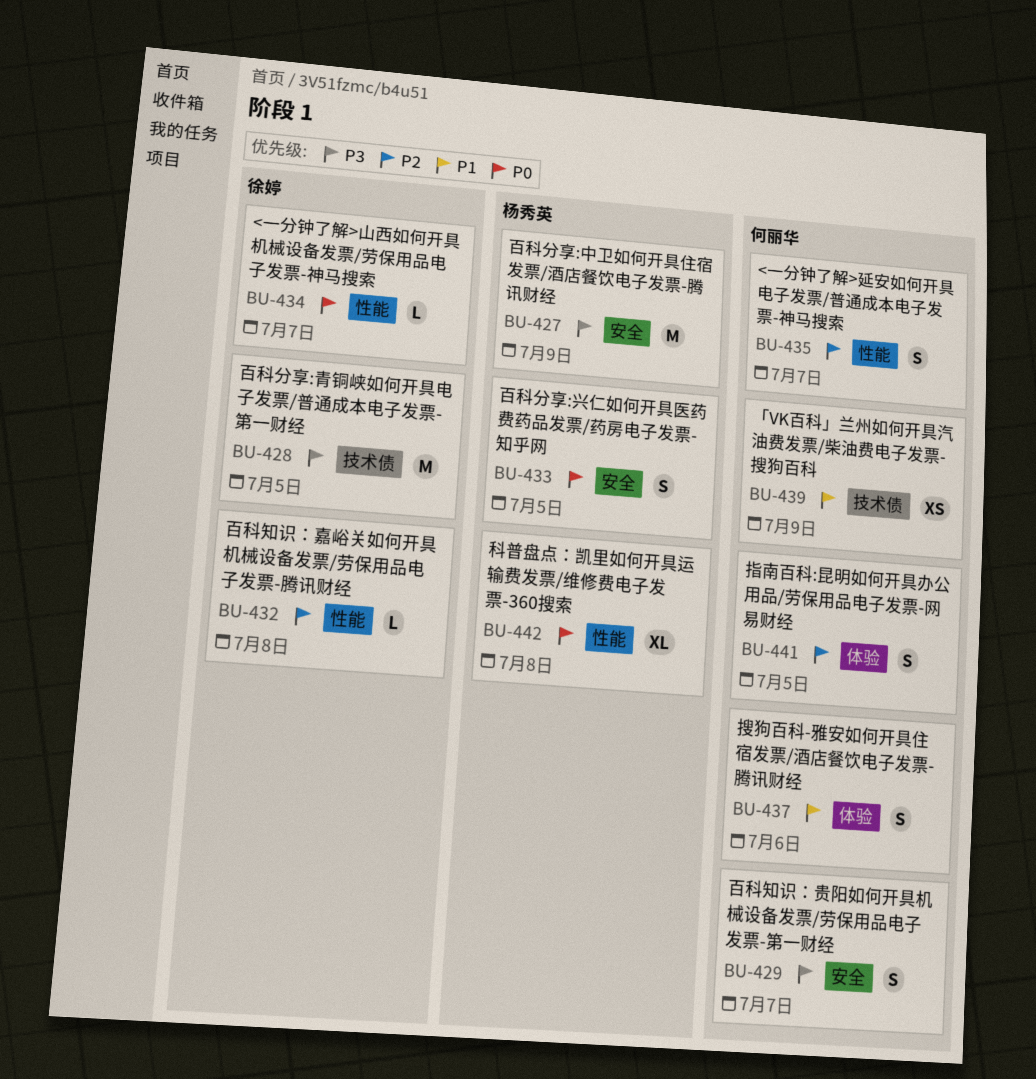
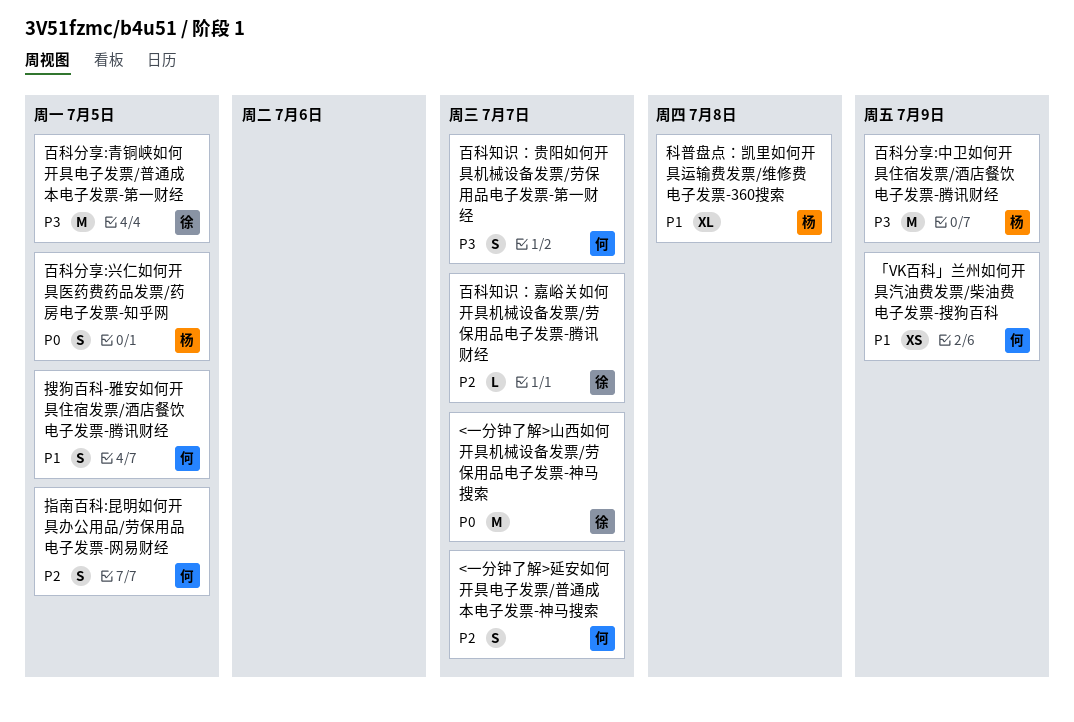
<一分钟了解>山西如何开具机械设备发票/劳保用品电子发票-神马搜索, estimate: L -> M
搜狗百科-雅安如何开具住宿发票/酒店餐饮电子发票-腾讯财经, due: Jul 6 -> Jul 5
百科知识：嘉峪关如何开具机械设备发票/劳保用品电子发票-腾讯财经, due: Jul 8 -> Jul 7
科普盘点：凯里如何开具运输费发票/维修费电子发票-360搜索, priority: P0 -> P1

